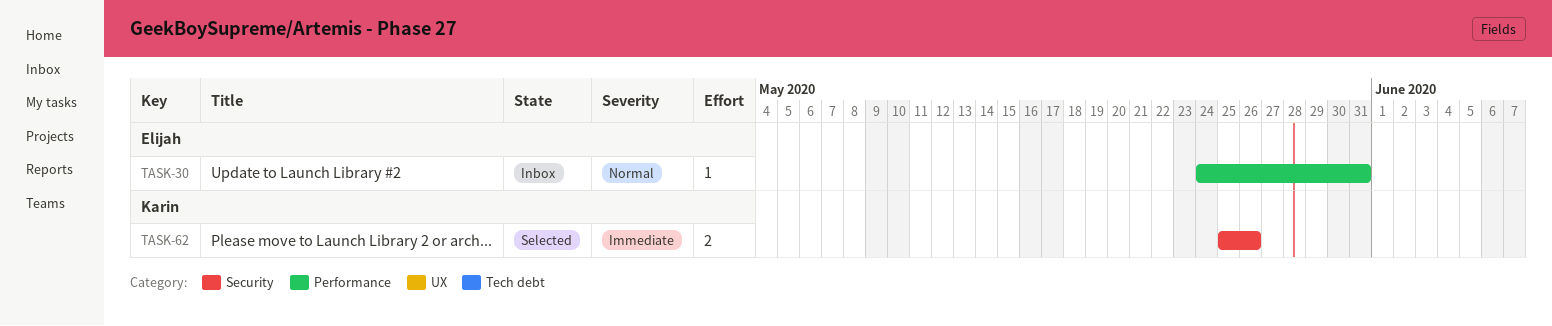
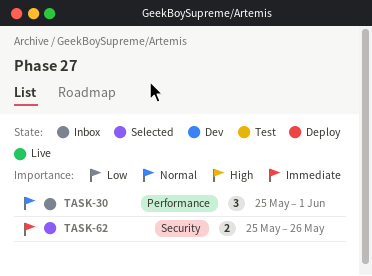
TASK-30, estimate: 1 -> 3
TASK-30, start: May 24 -> May 25
TASK-30, due: May 31 -> Jun 1

